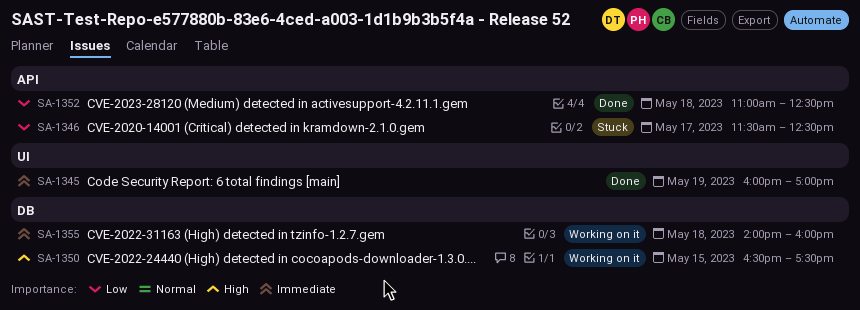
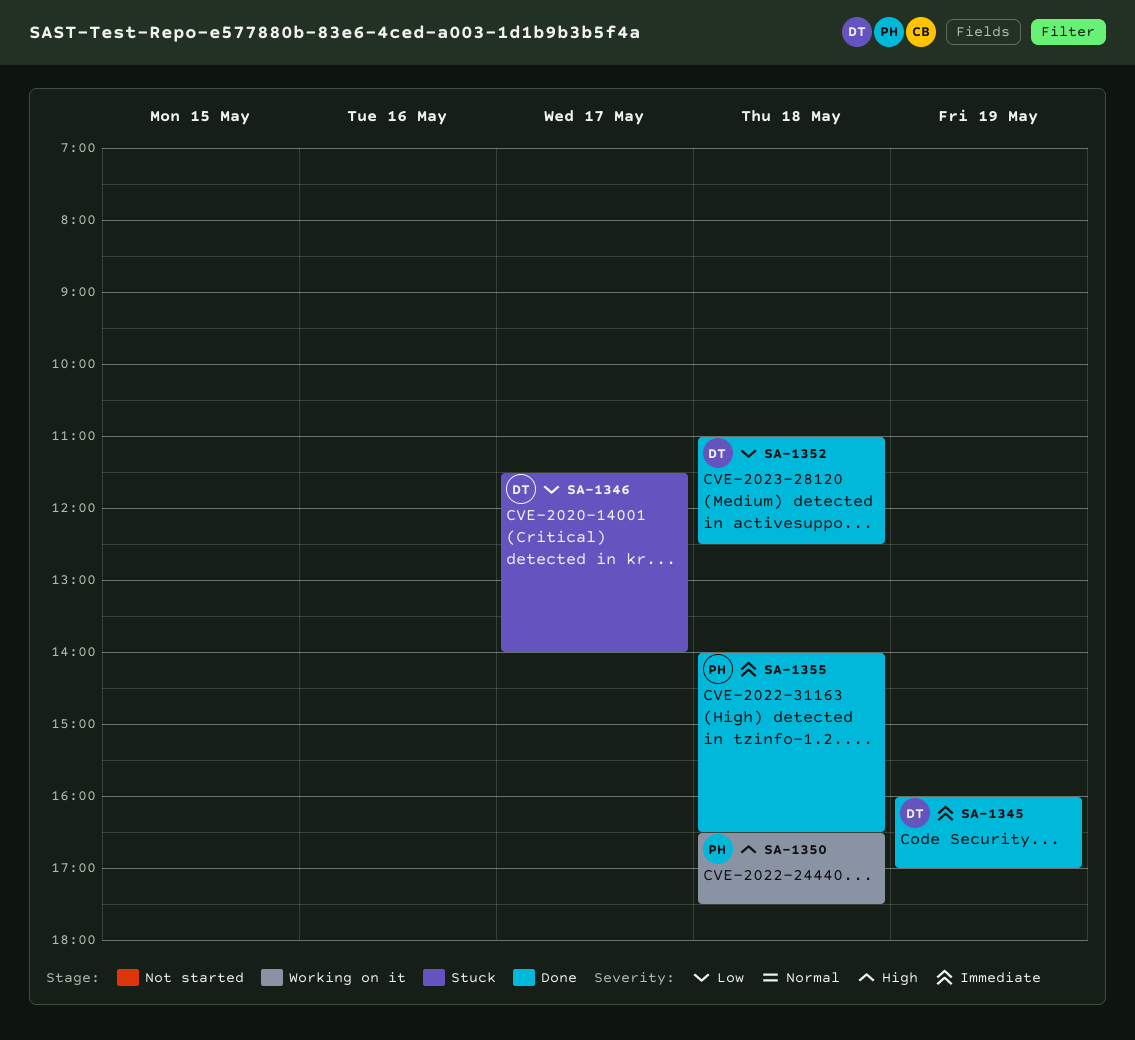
SA-1346, ends: 12:30 -> 14:00
SA-1350, day: May 15 -> May 18
SA-1355, status: Working on it -> Done
SA-1355, ends: 16:00 -> 16:30

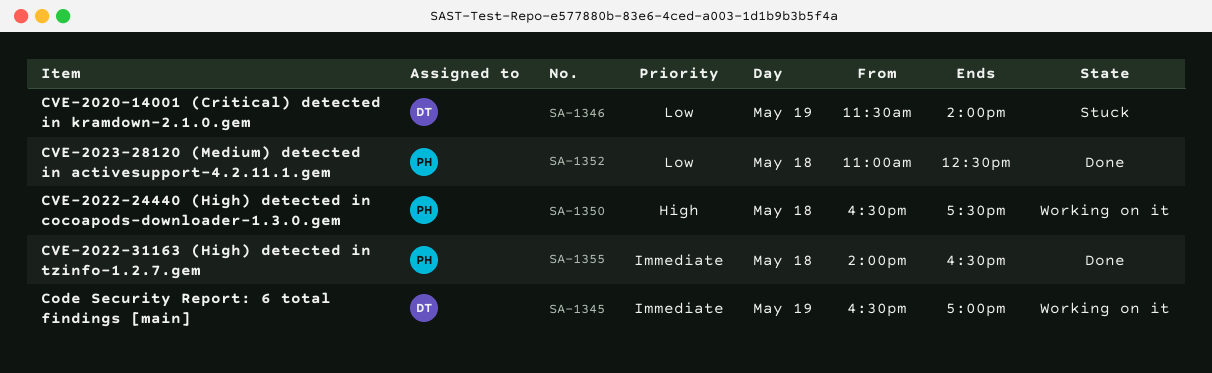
SA-1345, status: Done -> Working on it
SA-1345, begins: 16:00 -> 16:30
SA-1346, day: May 17 -> May 19
SA-1352, owner: DT -> PH

